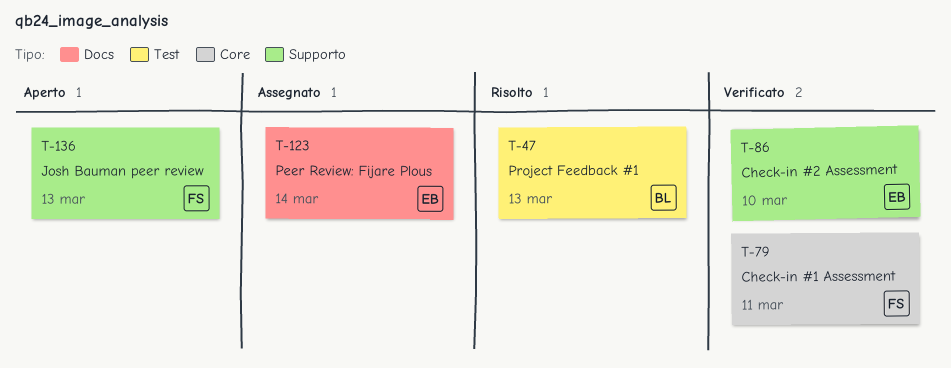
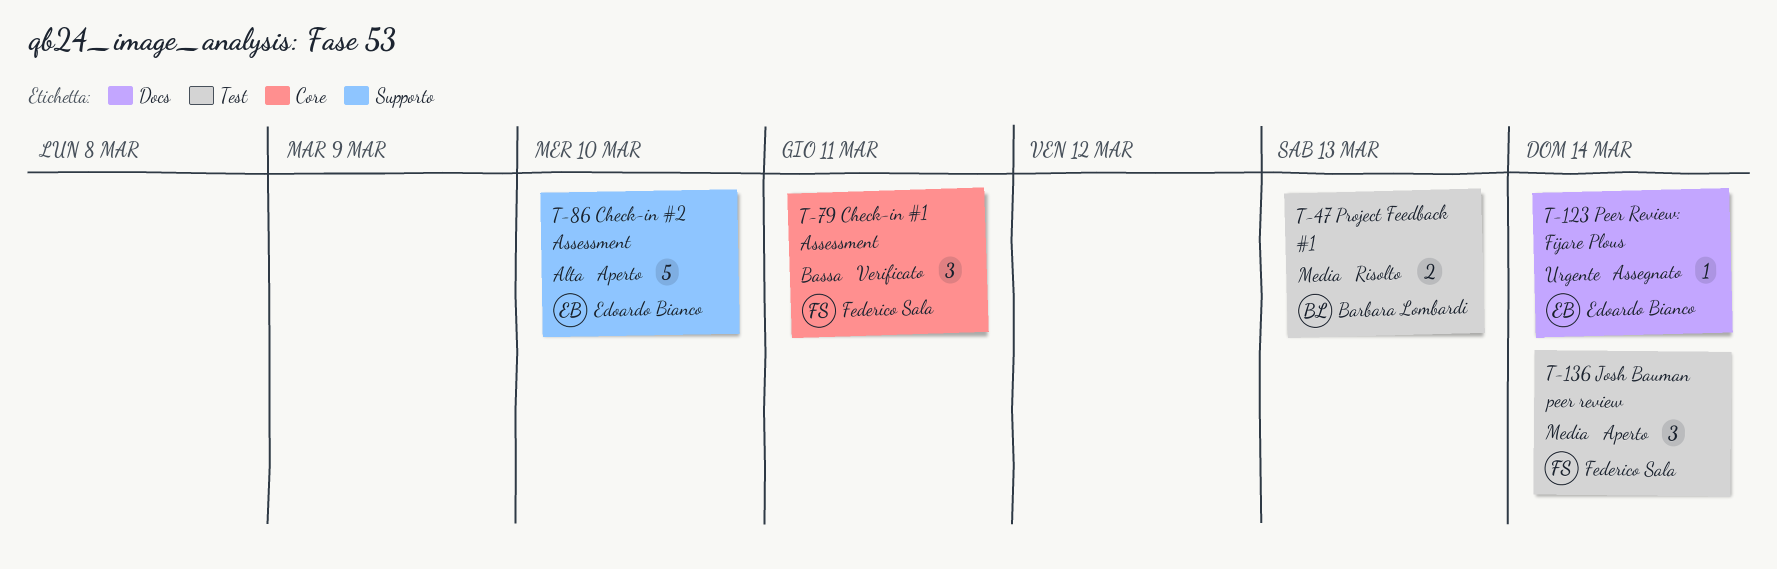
T-86, status: Verificato -> Aperto
T-136, label: Supporto -> Test
T-136, due: Mar 13 -> Mar 14

